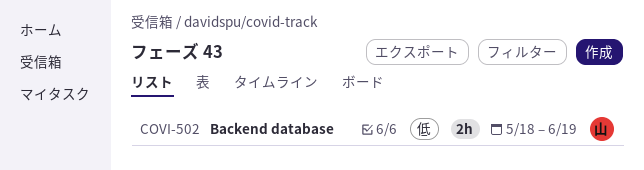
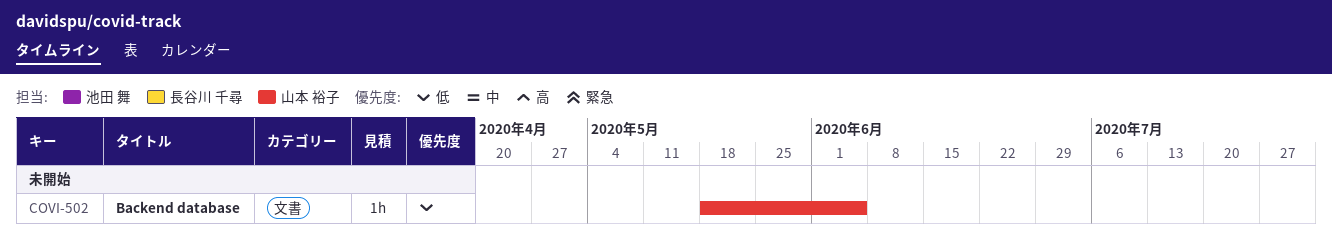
COVI-502, estimate: 2h -> 1h
COVI-502, due: Jun 19 -> Jun 5

